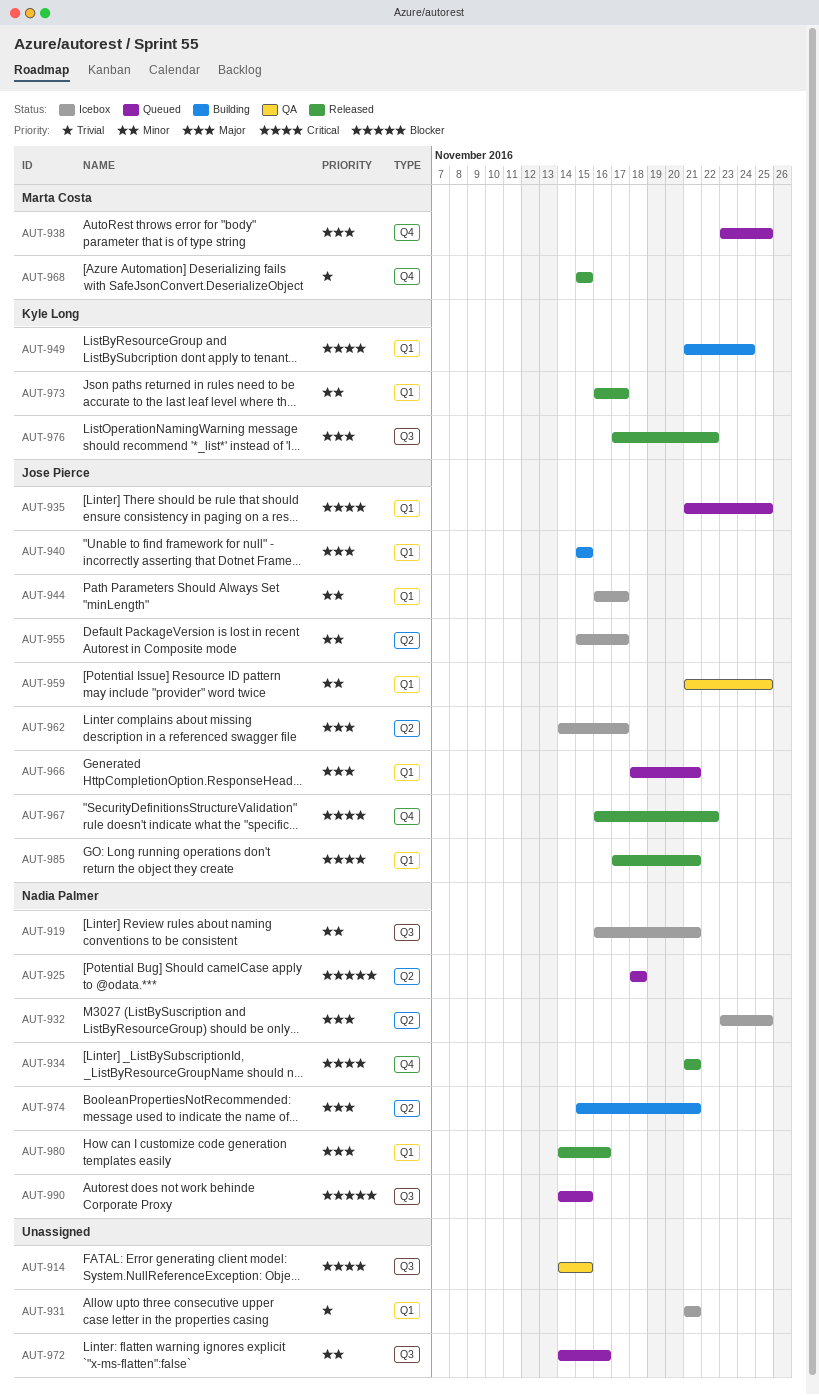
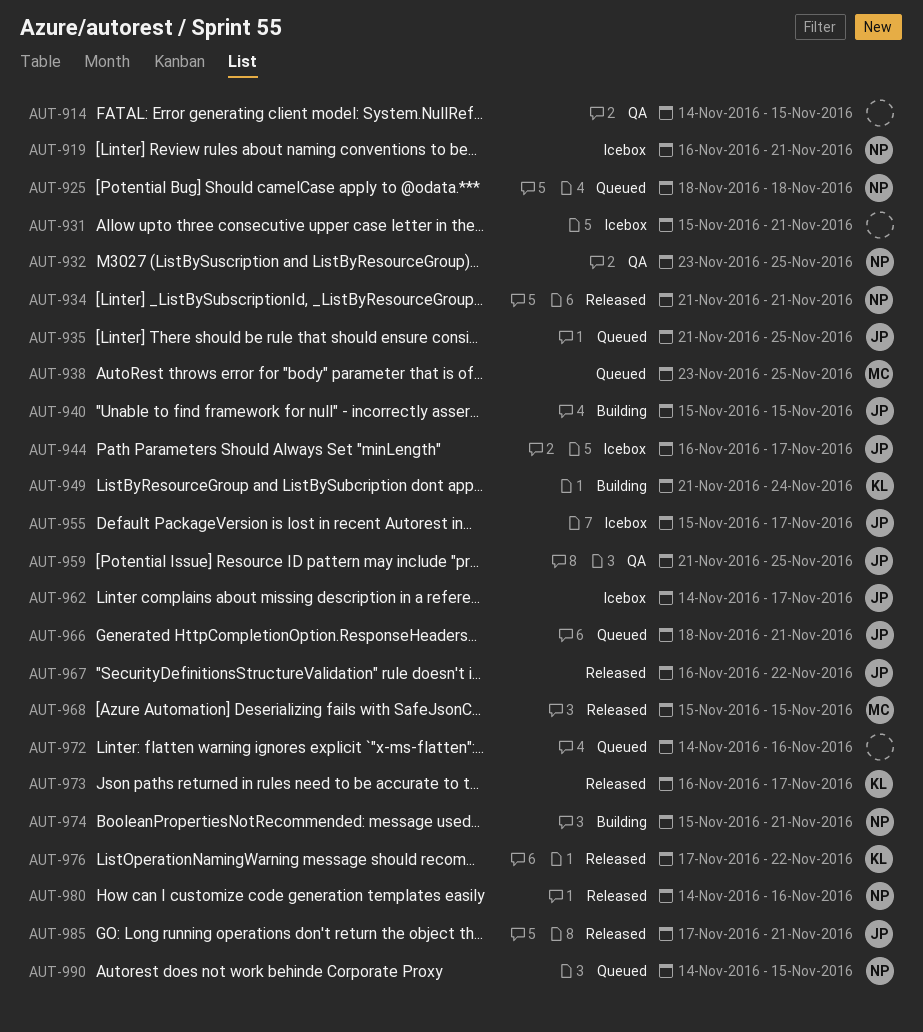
AUT-931, start: Nov 21 -> Nov 15
AUT-932, status: Icebox -> QA

